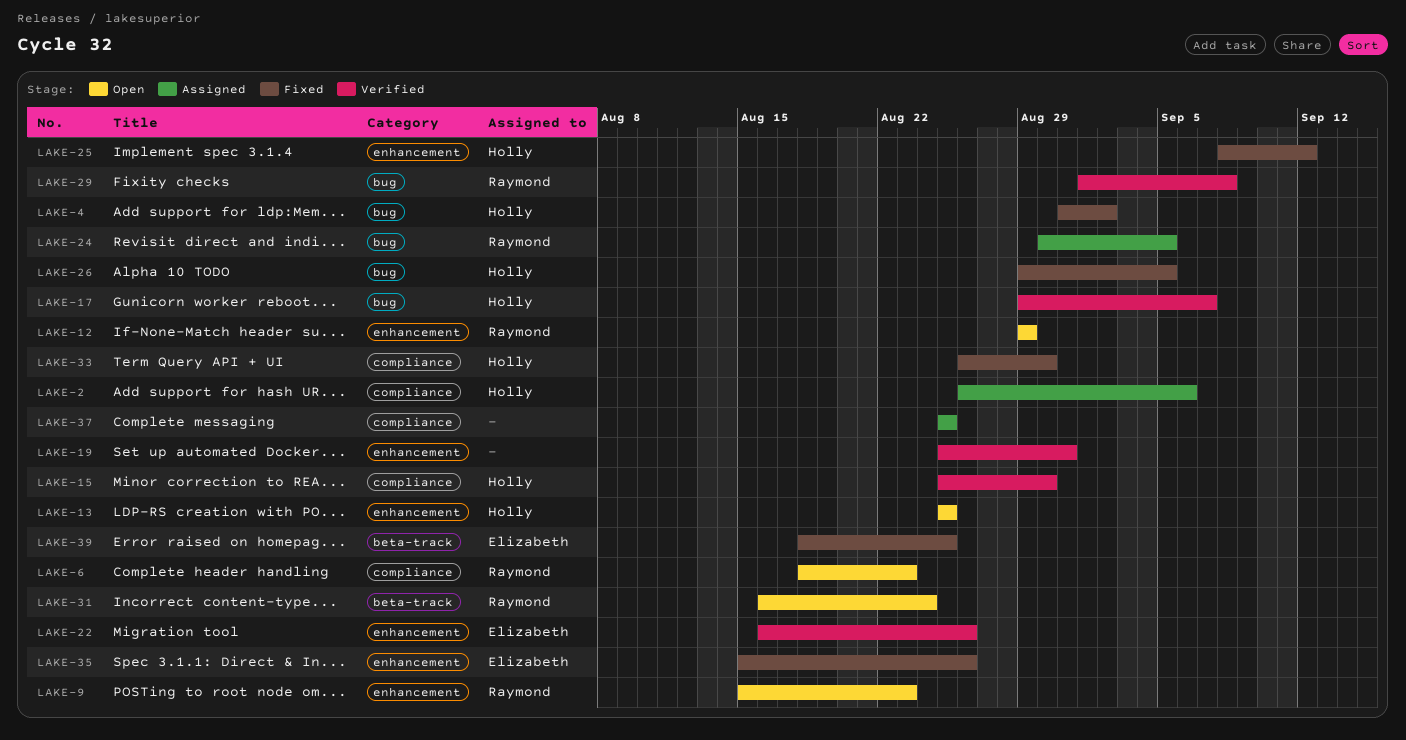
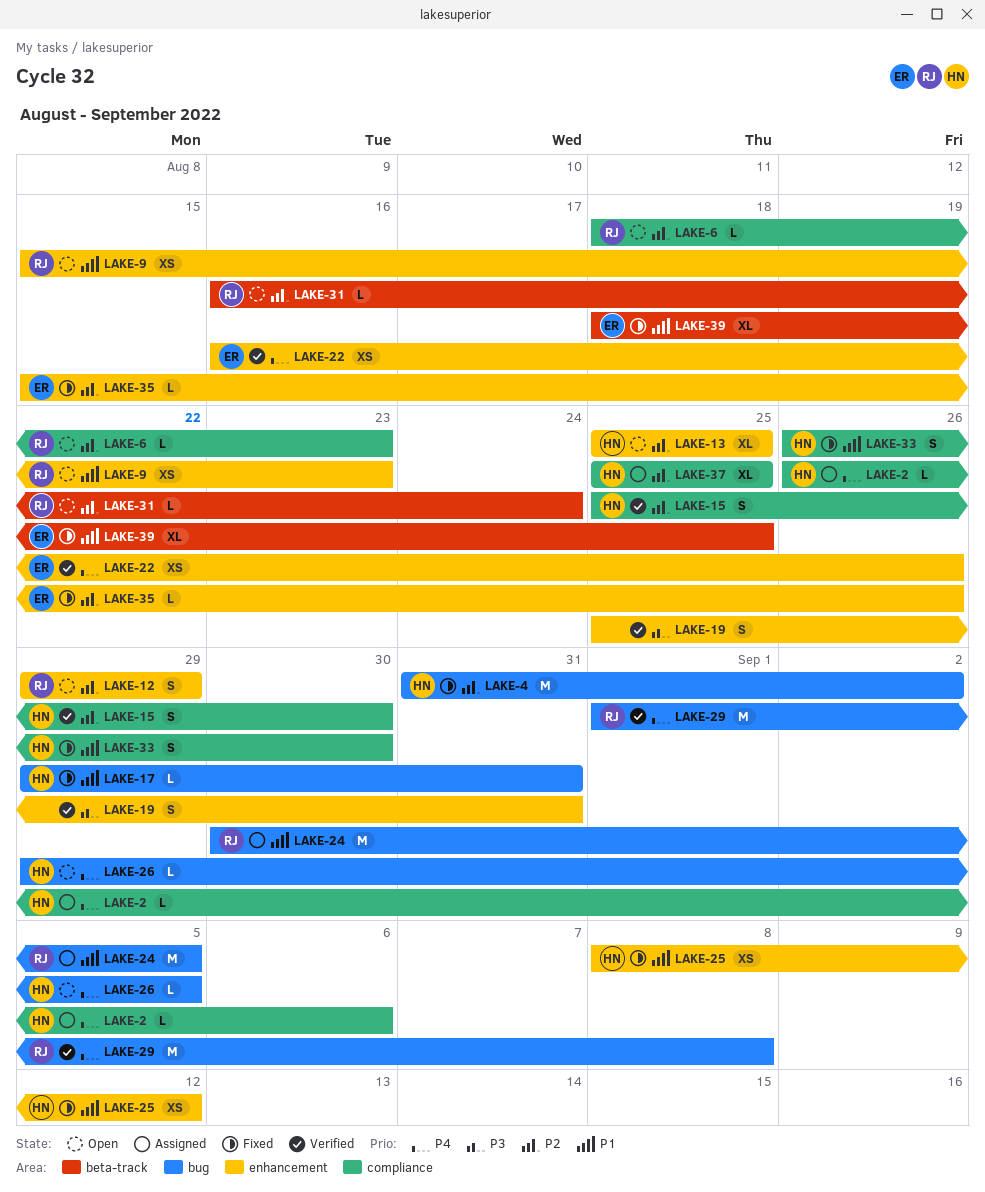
LAKE-17, status: Verified -> Fixed
LAKE-17, due: Sep 7 -> Aug 31
LAKE-26, status: Fixed -> Open
LAKE-37, owner: none -> Holly

